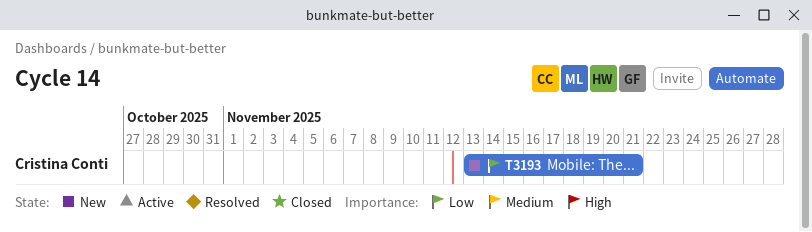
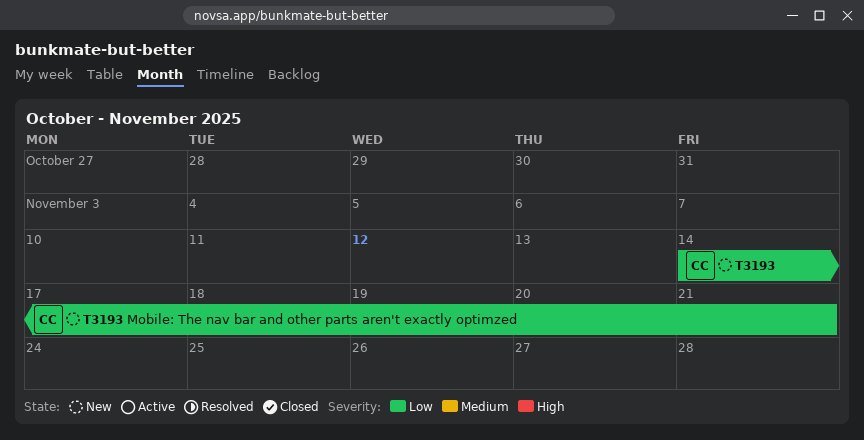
T3193, start: Nov 13 -> Nov 14

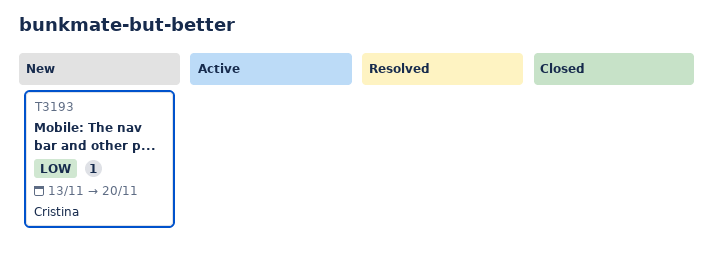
T3193, start: Nov 14 -> Nov 13
T3193, due: Nov 21 -> Nov 20

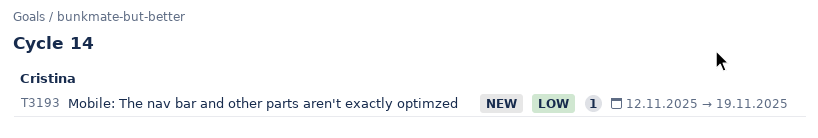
T3193, start: Nov 13 -> Nov 12
T3193, due: Nov 20 -> Nov 19

